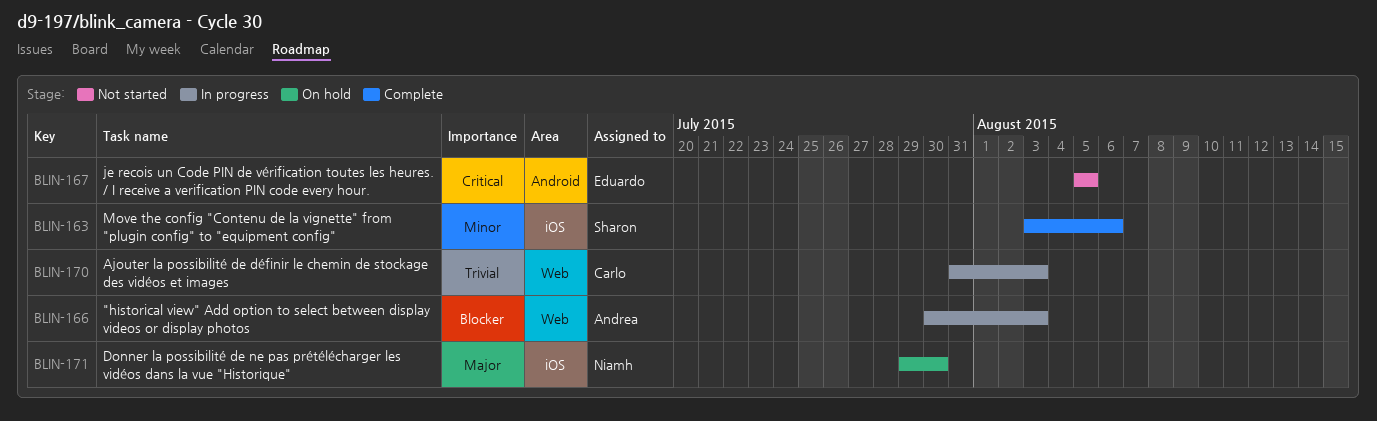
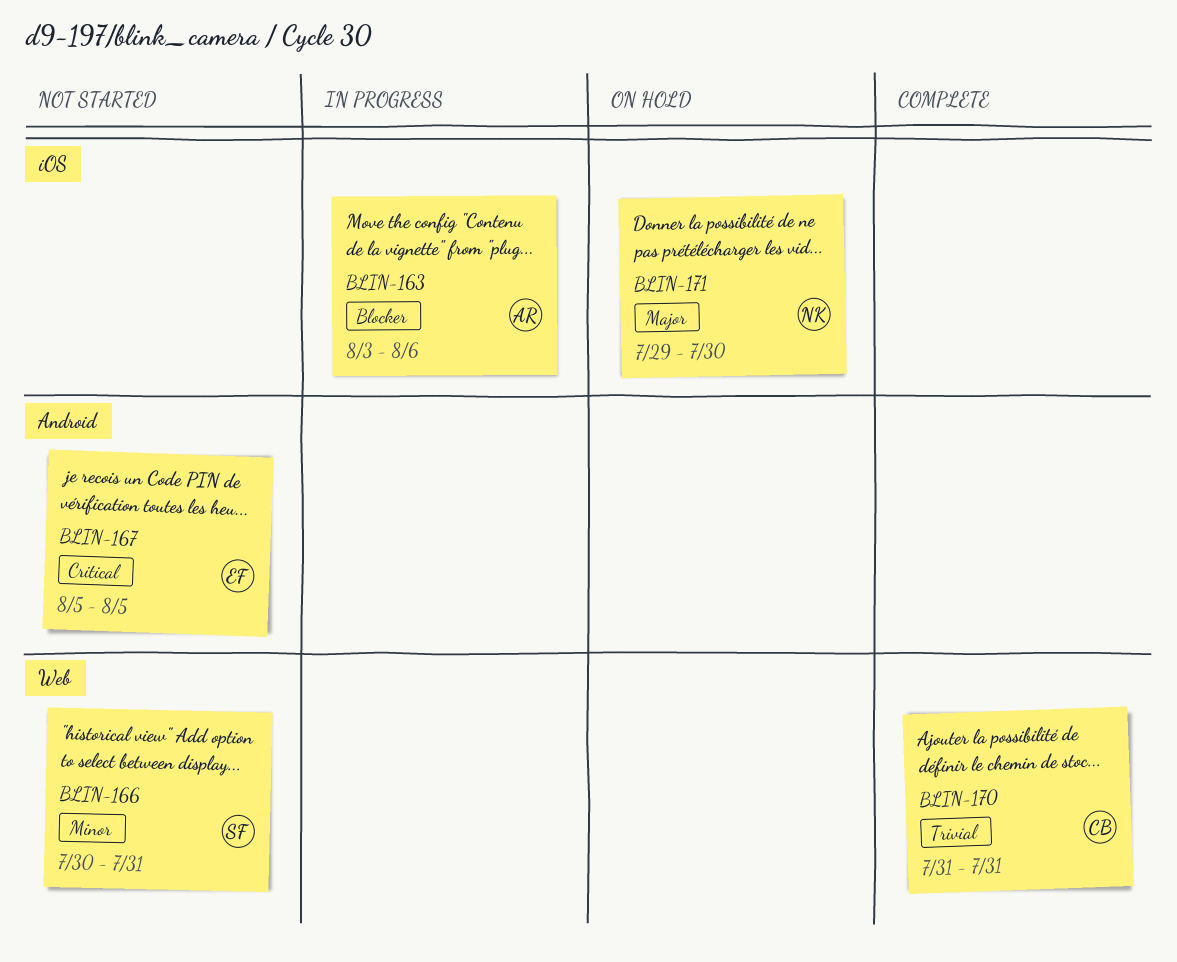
BLIN-163, status: Complete -> In progress
BLIN-163, owner: Sharon -> Andrea
BLIN-163, priority: Minor -> Blocker
BLIN-166, status: In progress -> Not started
BLIN-166, owner: Andrea -> Sharon
BLIN-166, priority: Blocker -> Minor
BLIN-166, due: Aug 3 -> Jul 31
BLIN-170, status: In progress -> Complete
BLIN-170, due: Aug 3 -> Jul 31

